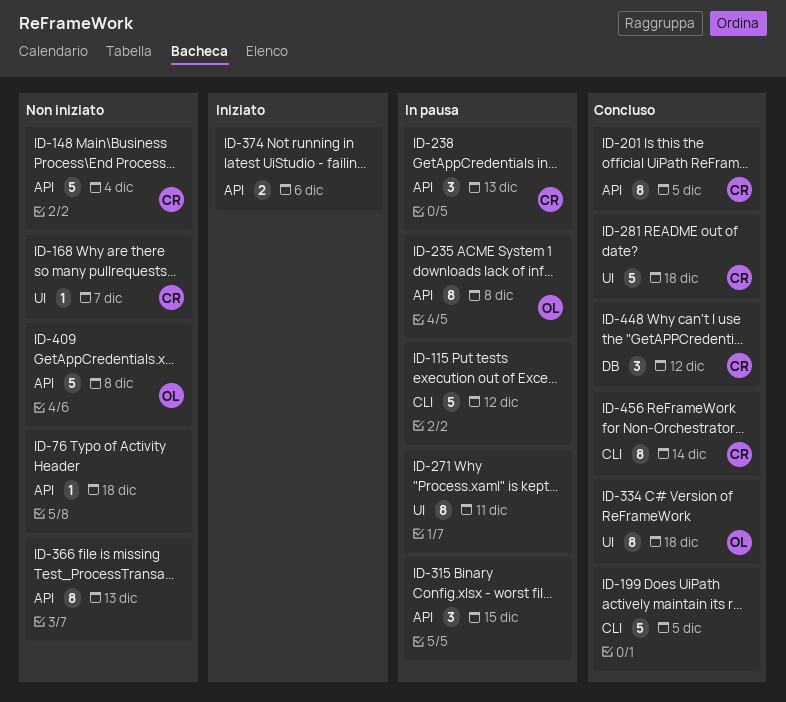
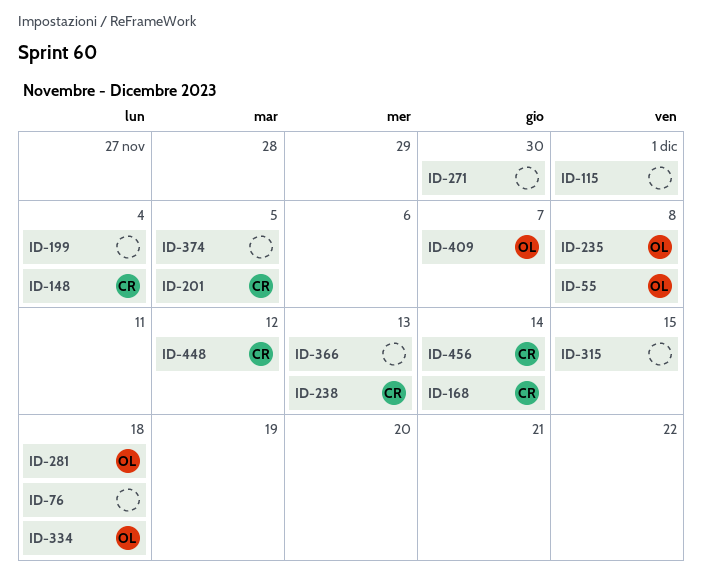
ID-55: none -> present
ID-115, due: Dec 12 -> Dec 1
ID-168, due: Dec 7 -> Dec 14
ID-199, due: Dec 5 -> Dec 4
ID-271, due: Dec 11 -> Nov 30
ID-281, owner: CR -> OL
ID-374, due: Dec 6 -> Dec 5
ID-409, due: Dec 8 -> Dec 7

